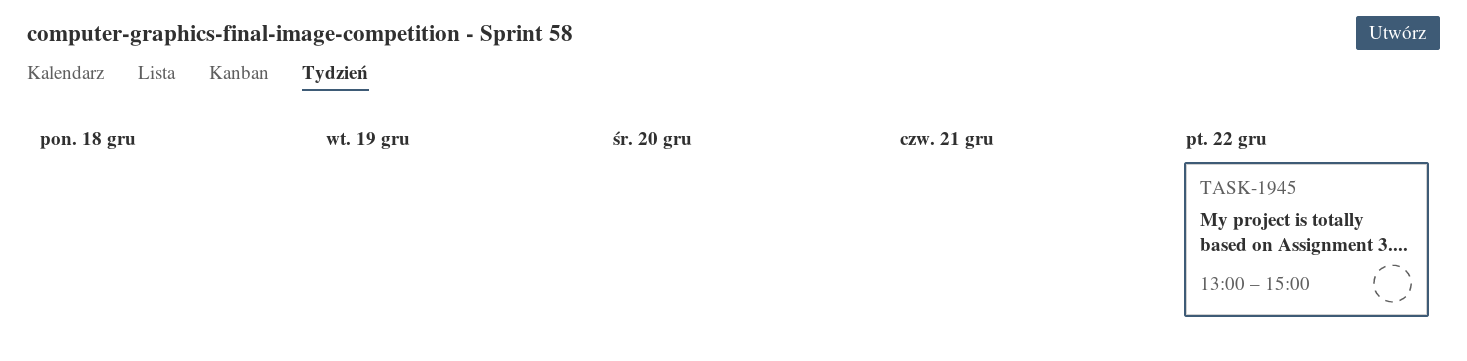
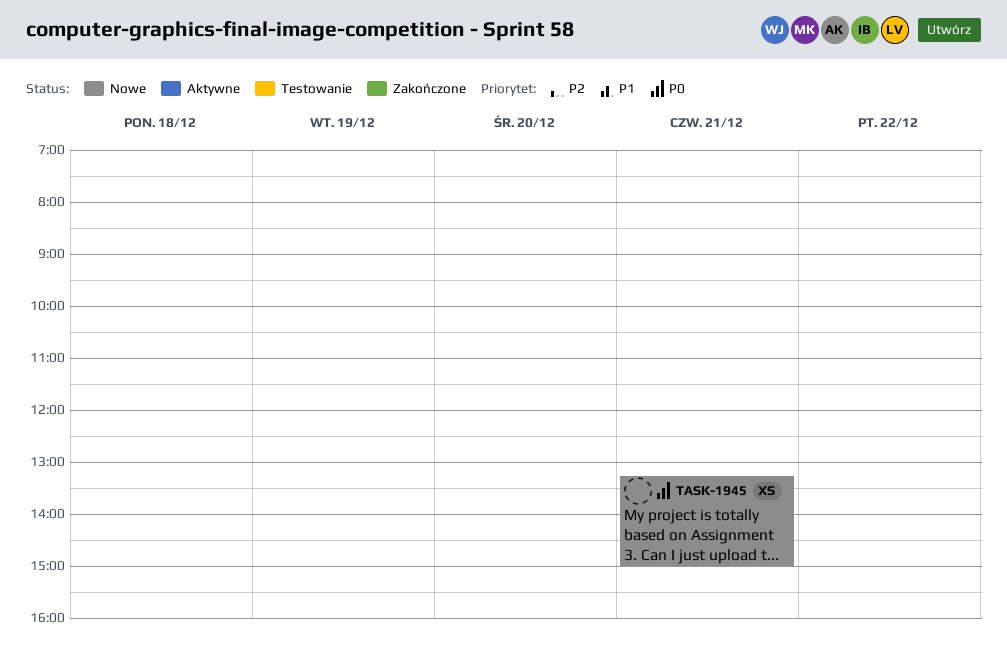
TASK-1945, day: Dec 22 -> Dec 21
TASK-1945, begins: 13:00 -> 13:15

